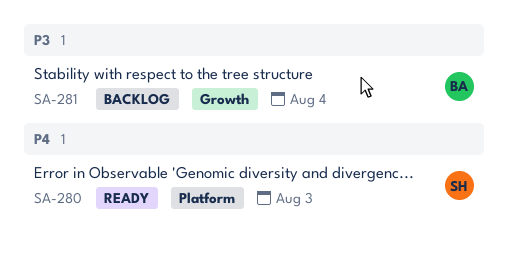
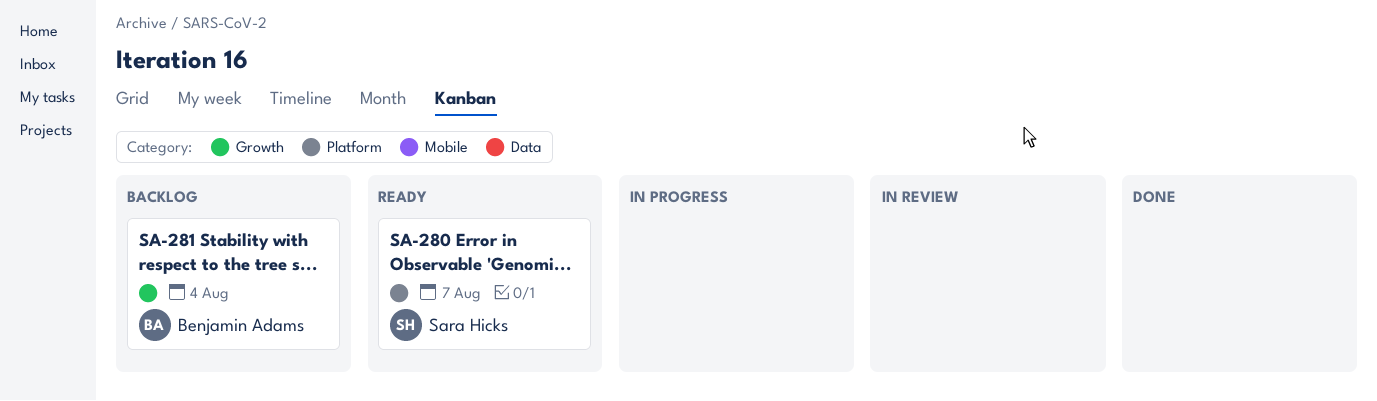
SA-280, due: Aug 3 -> Aug 7

